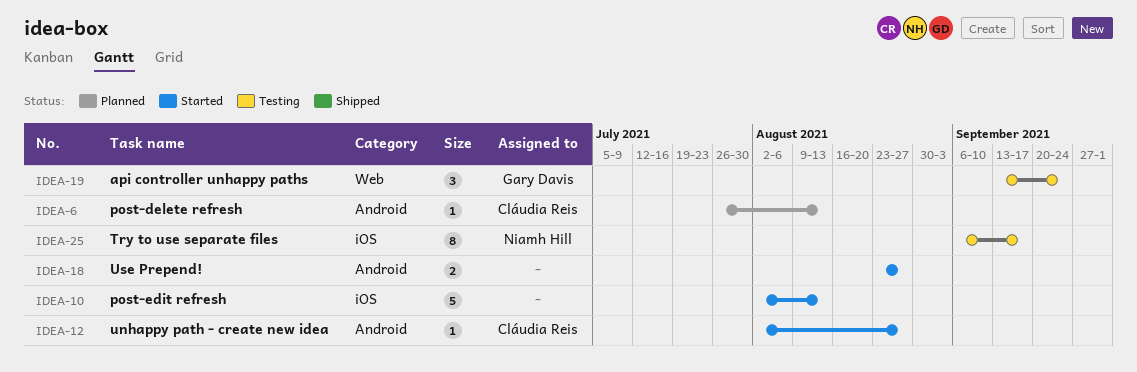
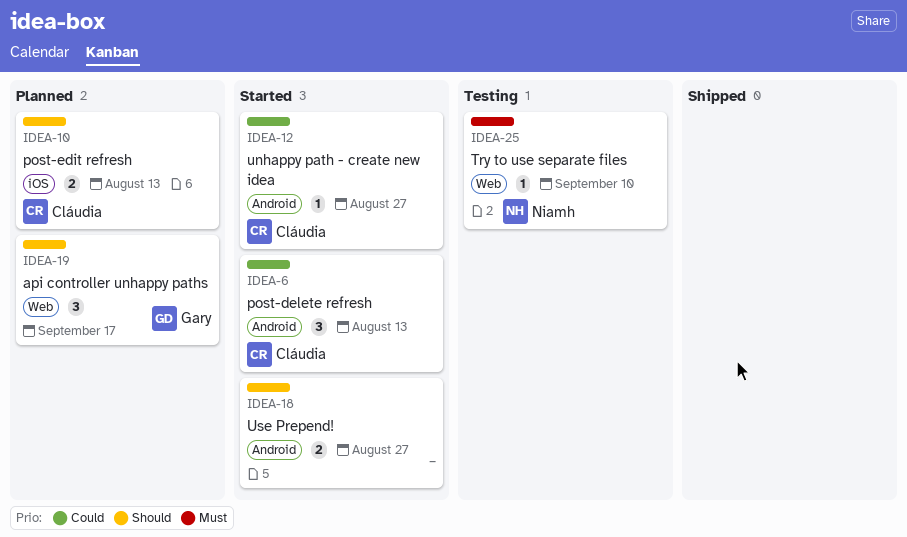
IDEA-6, status: Planned -> Started
IDEA-6, estimate: 1 -> 3
IDEA-10, status: Started -> Planned
IDEA-10, owner: none -> Cláudia Reis
IDEA-10, estimate: 5 -> 2
IDEA-19, status: Testing -> Planned
IDEA-19, due: Sep 24 -> Sep 17
IDEA-25, label: iOS -> Web
IDEA-25, estimate: 8 -> 1
IDEA-25, due: Sep 17 -> Sep 10

